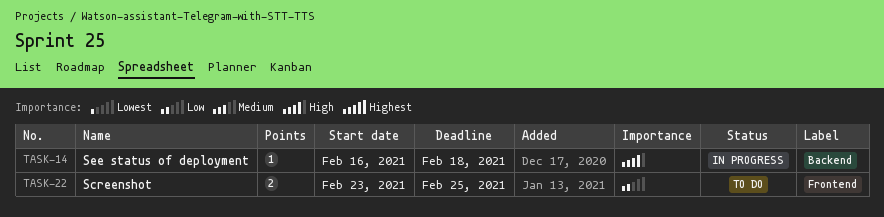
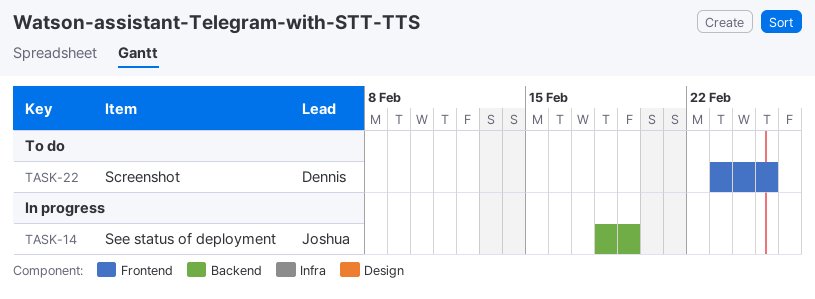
TASK-14, start: Feb 16 -> Feb 18
TASK-14, due: Feb 18 -> Feb 19

